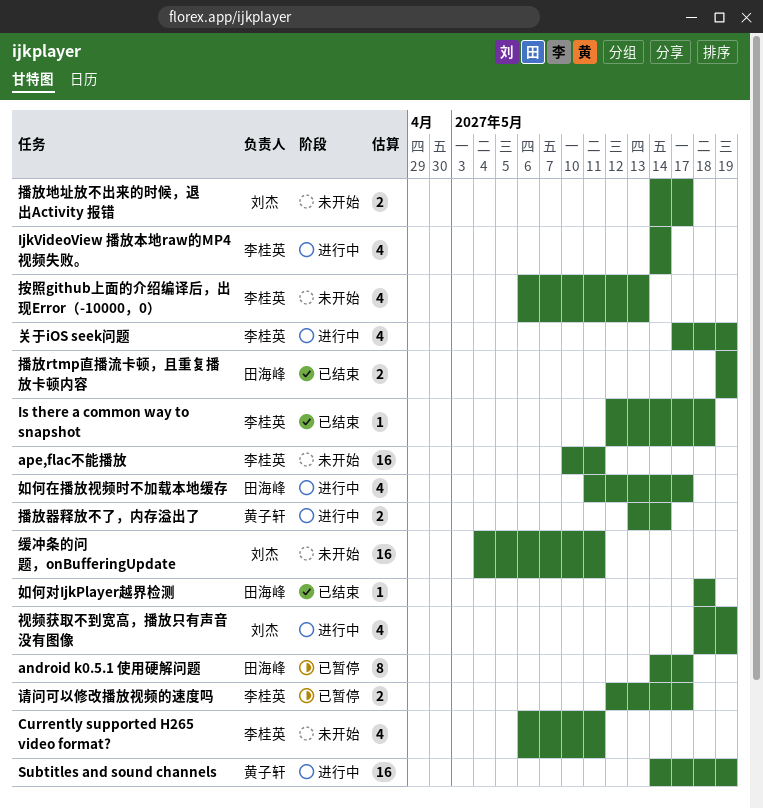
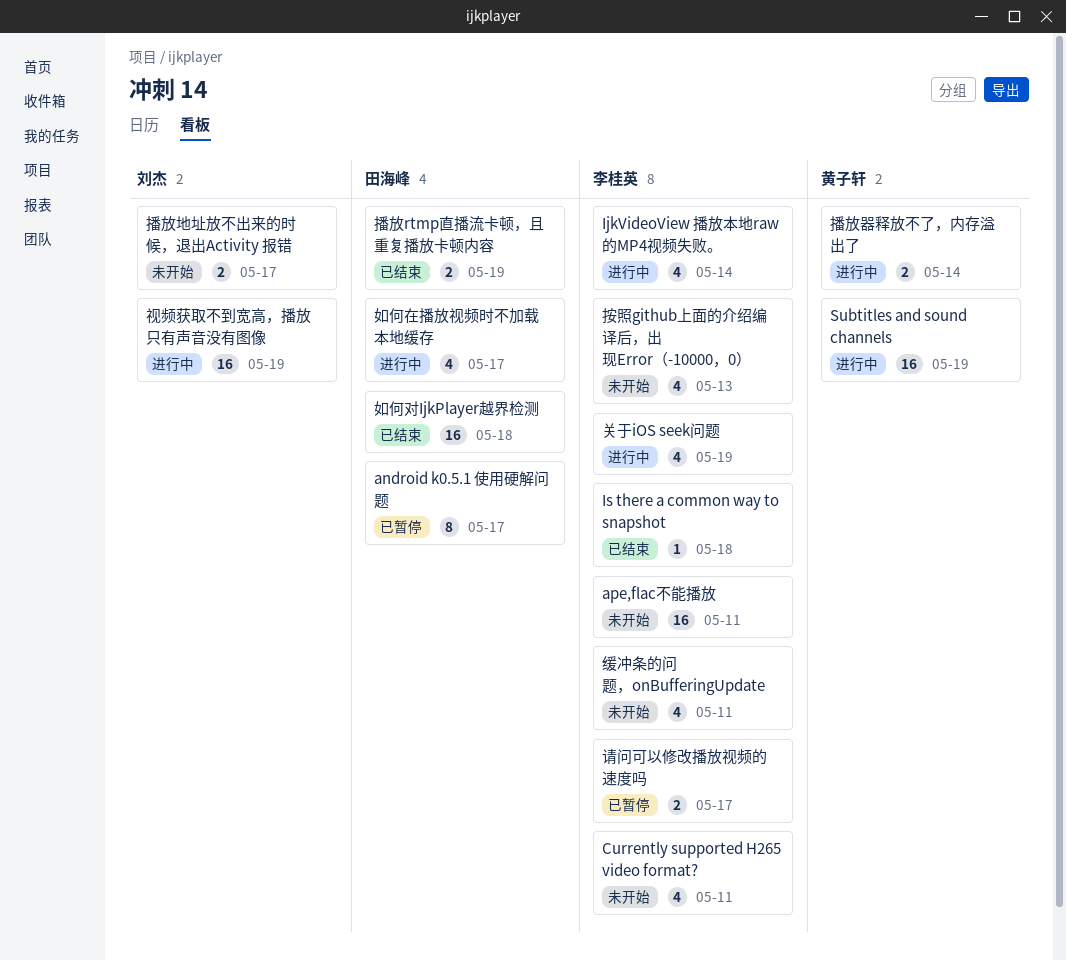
如何对IjkPlayer越界检测, estimate: 1 -> 16
缓冲条的问题，onBufferingUpdate, owner: 刘杰 -> 李桂英
缓冲条的问题，onBufferingUpdate, estimate: 16 -> 4
视频获取不到宽高，播放只有声音没有图像, estimate: 4 -> 16

